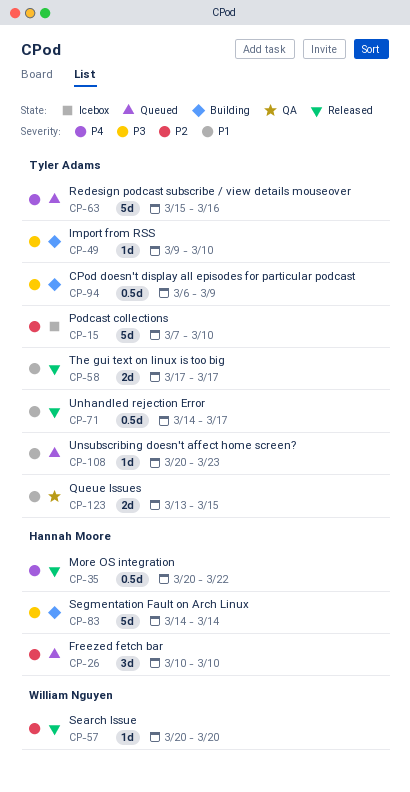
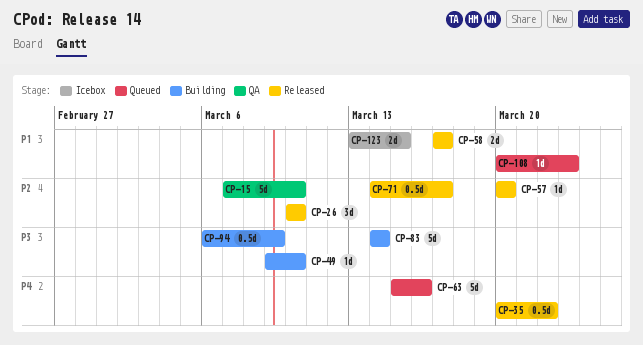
CP-15, status: Icebox -> QA
CP-26, status: Queued -> Released
CP-71, priority: P1 -> P2
CP-123, status: QA -> Icebox

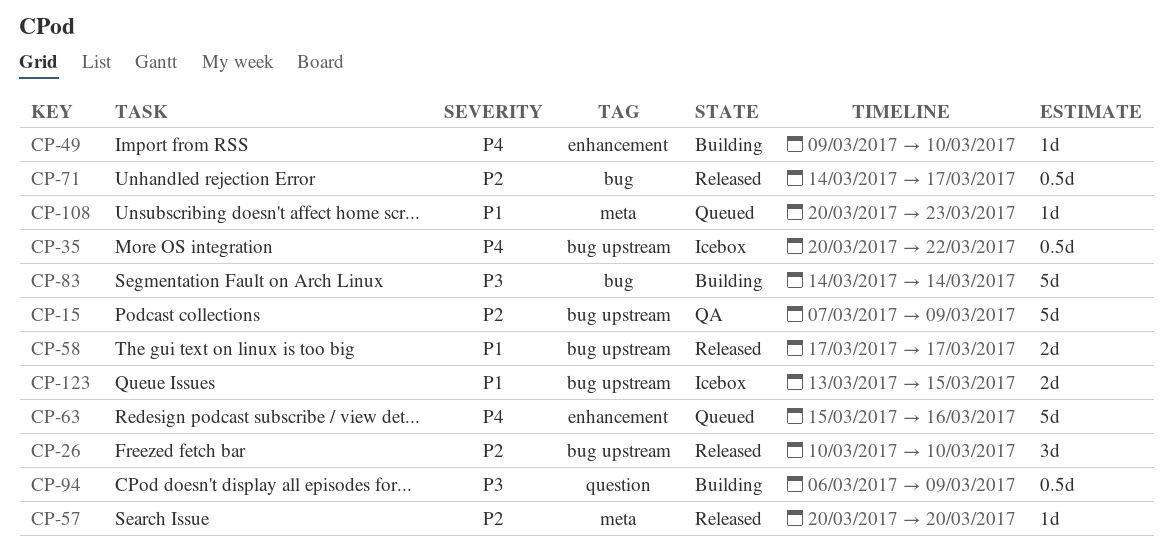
CP-15, due: Mar 10 -> Mar 9
CP-35, status: Released -> Icebox
CP-49, priority: P3 -> P4

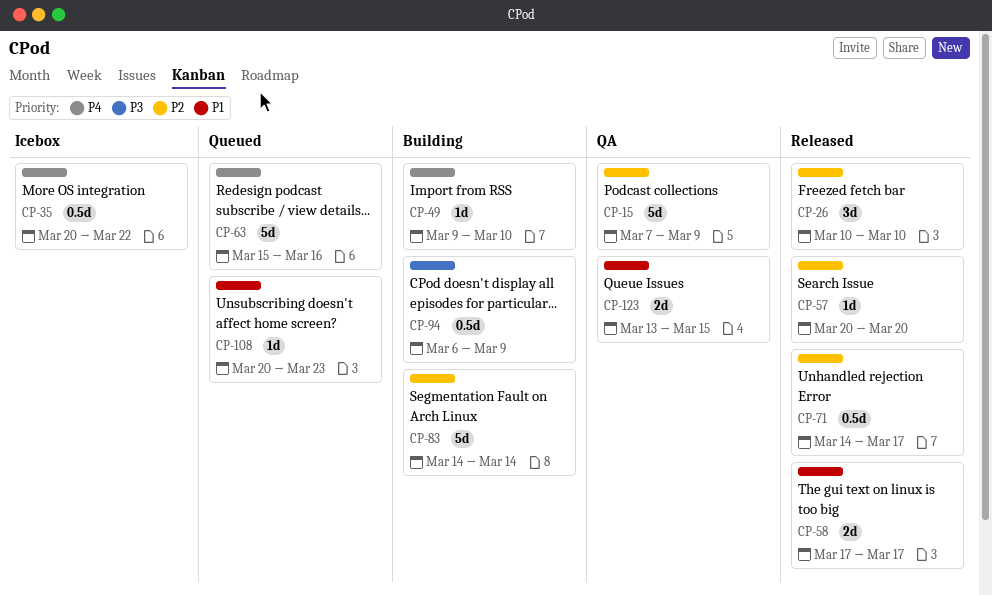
CP-83, priority: P3 -> P2
CP-123, status: Icebox -> QA

